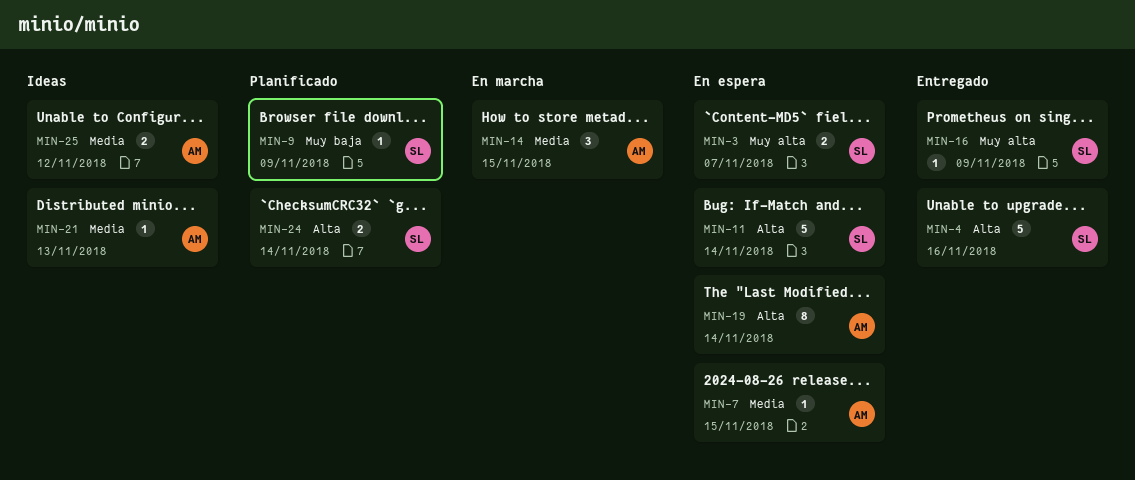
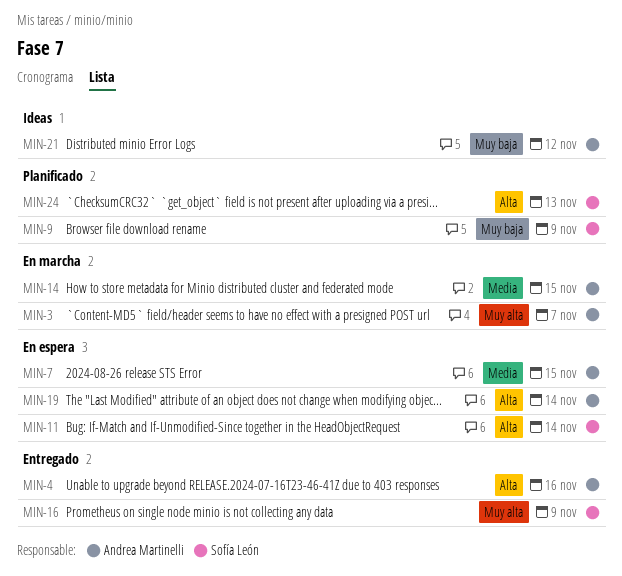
MIN-3, status: En espera -> En marcha
MIN-3, owner: Sofía León -> Andrea Martinelli
MIN-4, owner: Sofía León -> Andrea Martinelli
MIN-21, priority: Media -> Muy baja
MIN-21, due: Nov 13 -> Nov 12
MIN-24, due: Nov 14 -> Nov 13
MIN-25: present -> none

